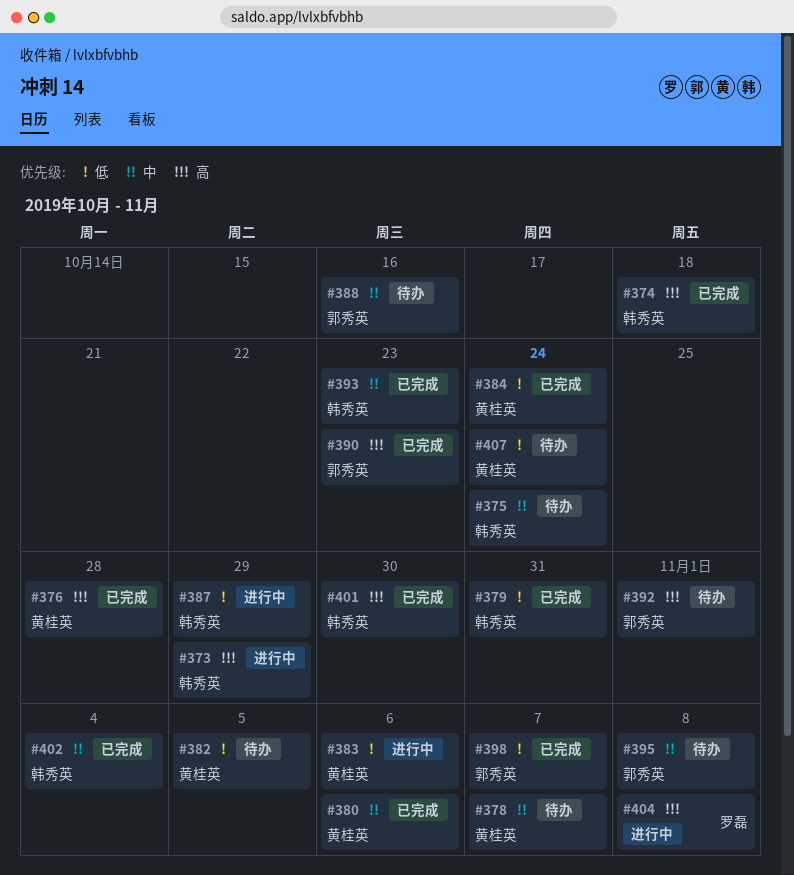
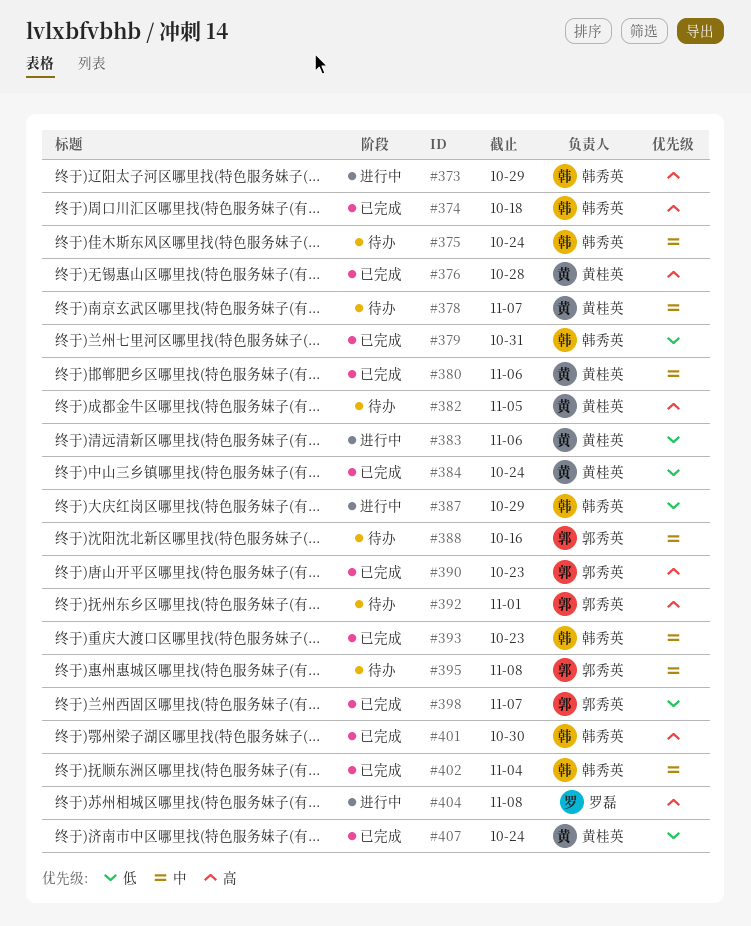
#382, priority: 低 -> 高
#407, status: 待办 -> 已完成

